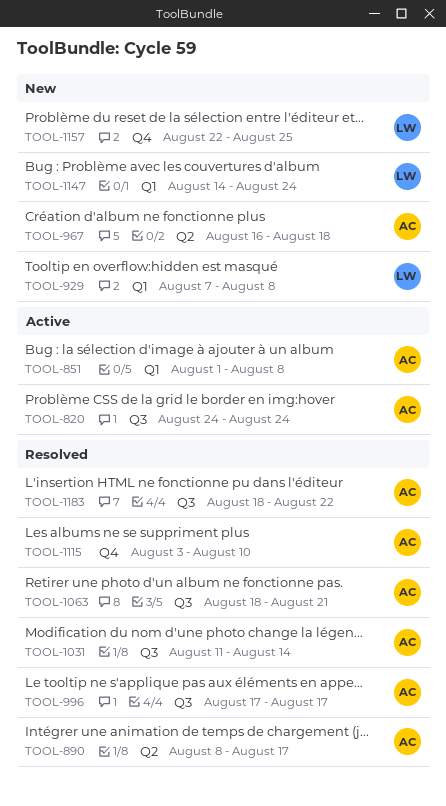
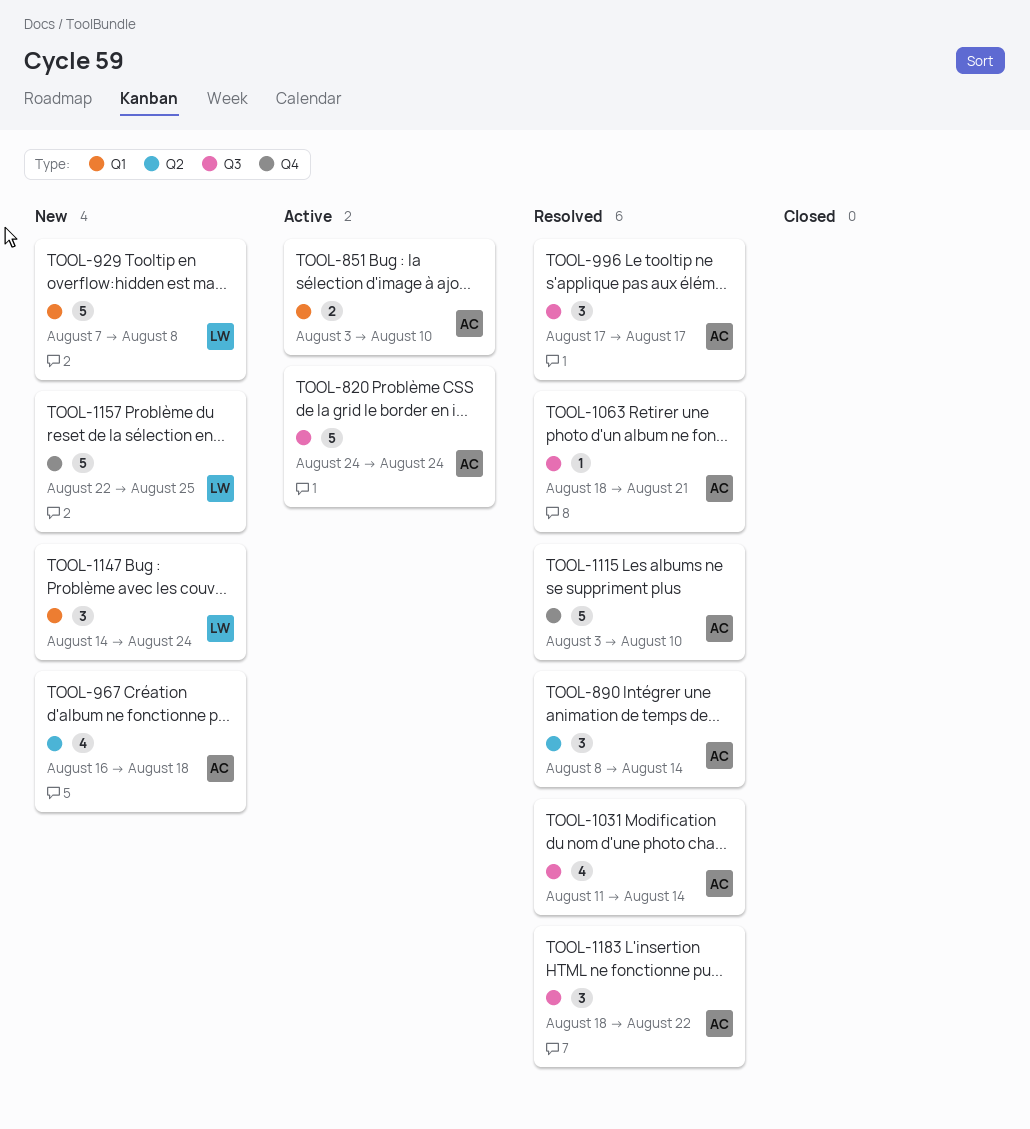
TOOL-851, start: Aug 1 -> Aug 3
TOOL-851, due: Aug 8 -> Aug 10
TOOL-890, due: Aug 17 -> Aug 14

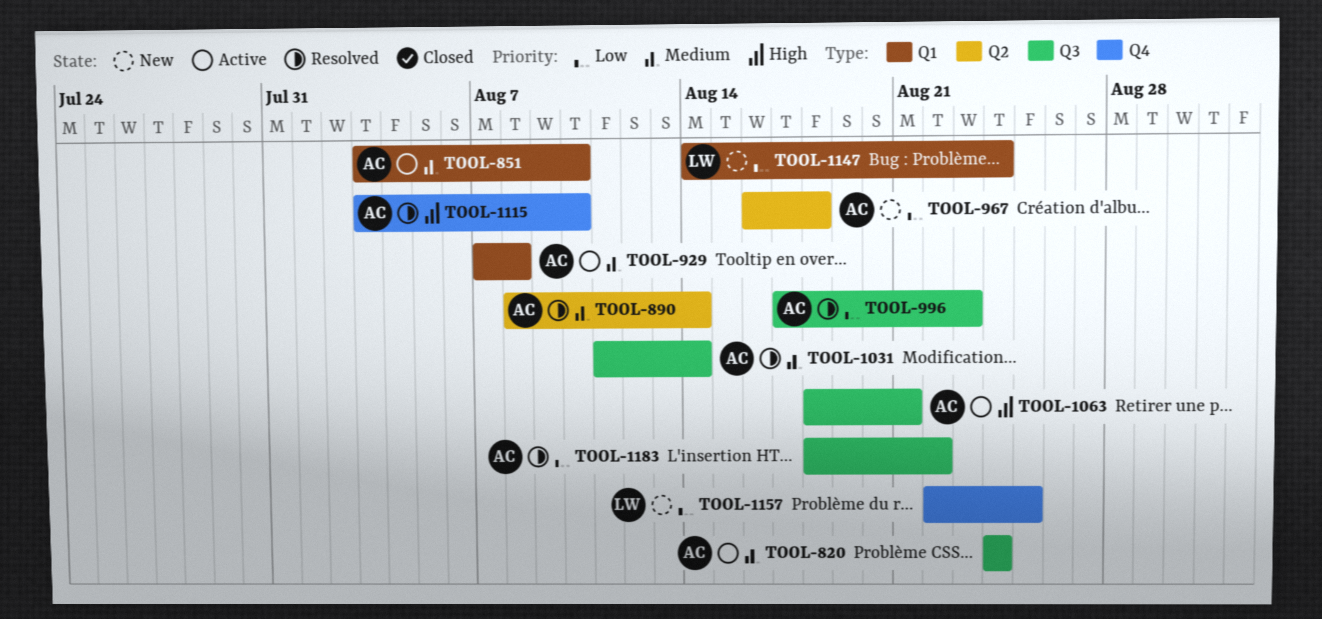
TOOL-929, status: New -> Active
TOOL-929, owner: LW -> AC
TOOL-996, due: Aug 17 -> Aug 23
TOOL-1063, status: Resolved -> Active

